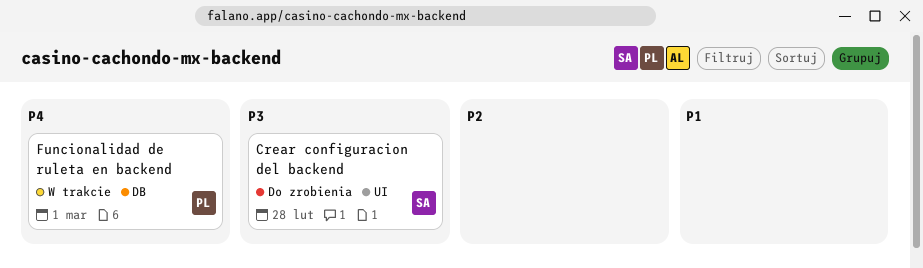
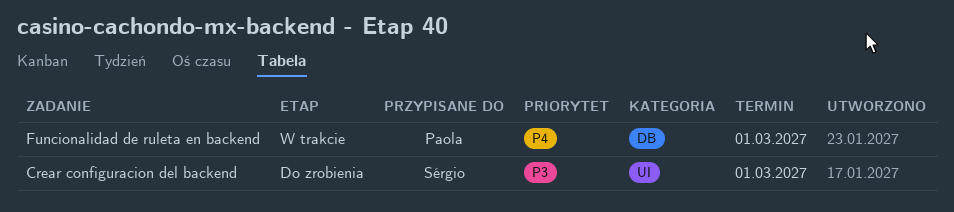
Crear configuracion del backend, due: Feb 28 -> Mar 1

